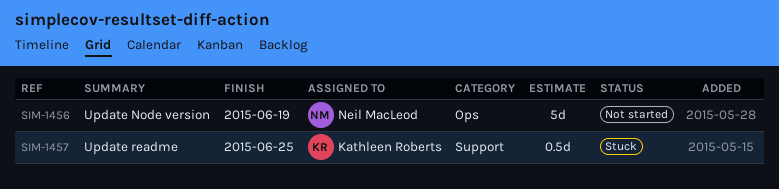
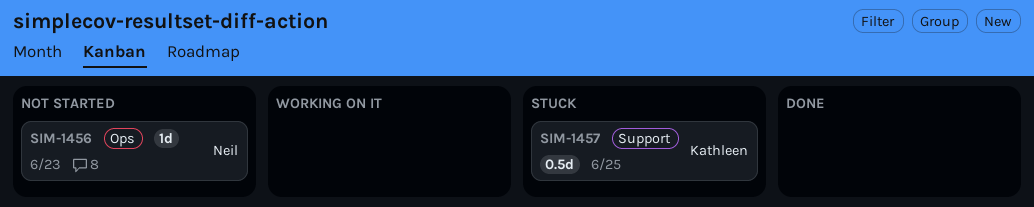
SIM-1456, estimate: 5d -> 1d
SIM-1456, due: Jun 19 -> Jun 23

